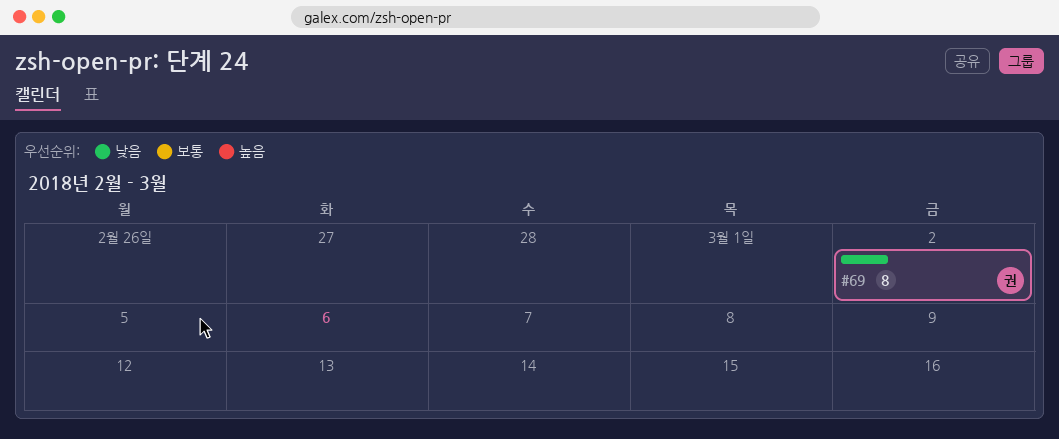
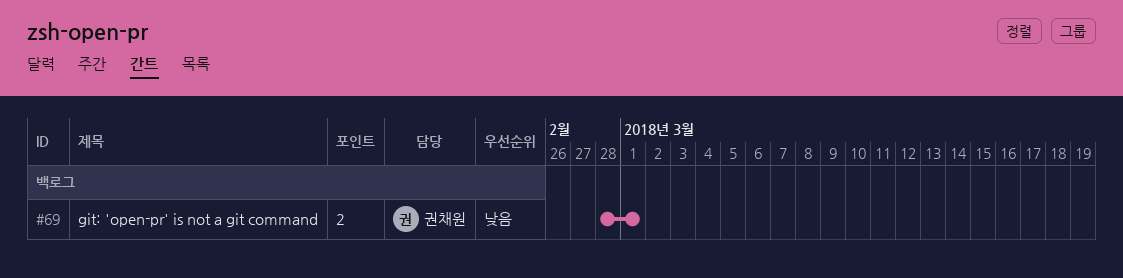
#69, estimate: 8 -> 2
#69, due: Mar 2 -> Mar 1

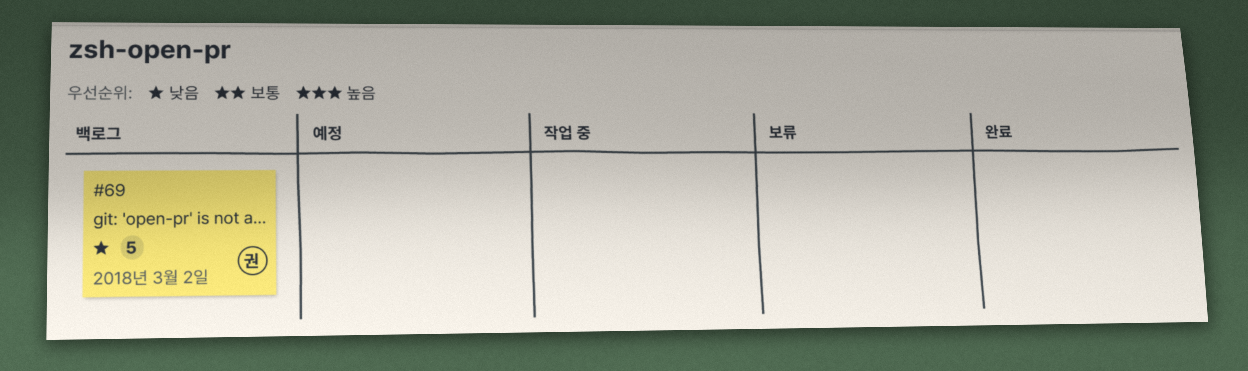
#69, estimate: 2 -> 5
#69, due: Mar 1 -> Mar 2

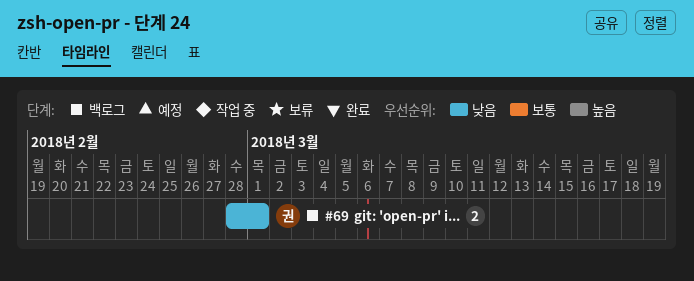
#69, estimate: 5 -> 2
#69, due: Mar 2 -> Mar 1

